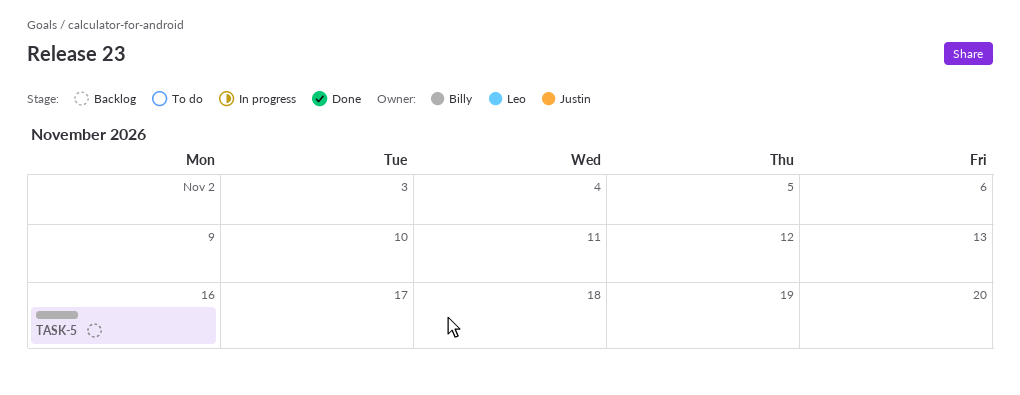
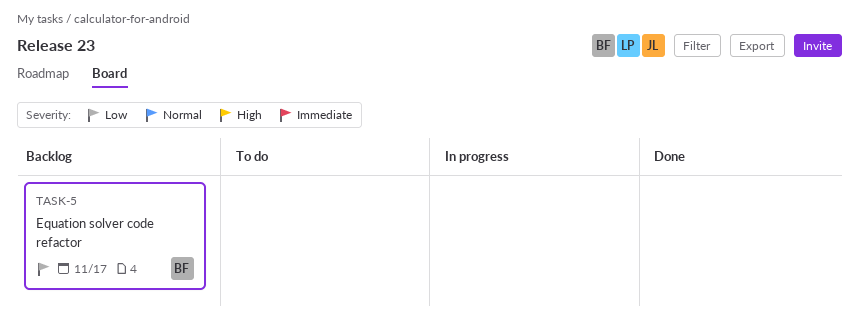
TASK-5, due: Nov 16 -> Nov 17

